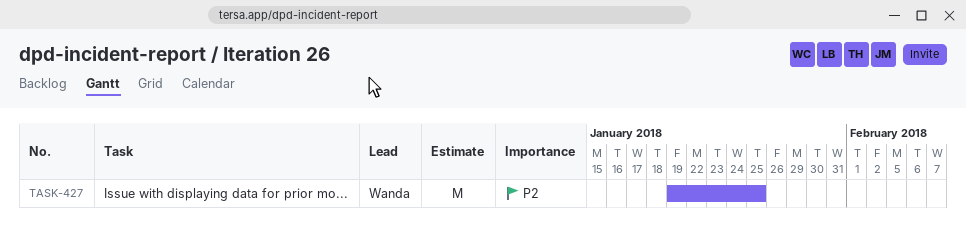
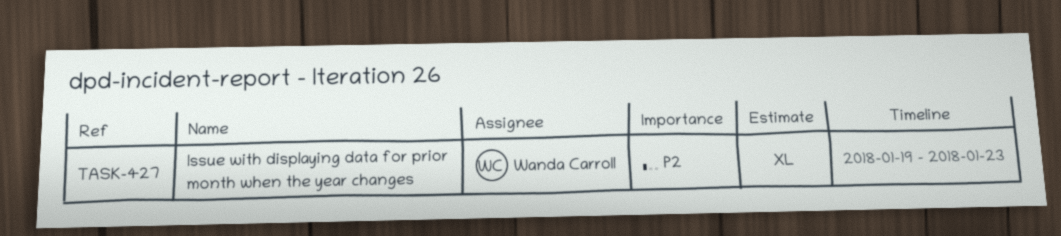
TASK-427, estimate: M -> XL
TASK-427, due: Jan 25 -> Jan 23

